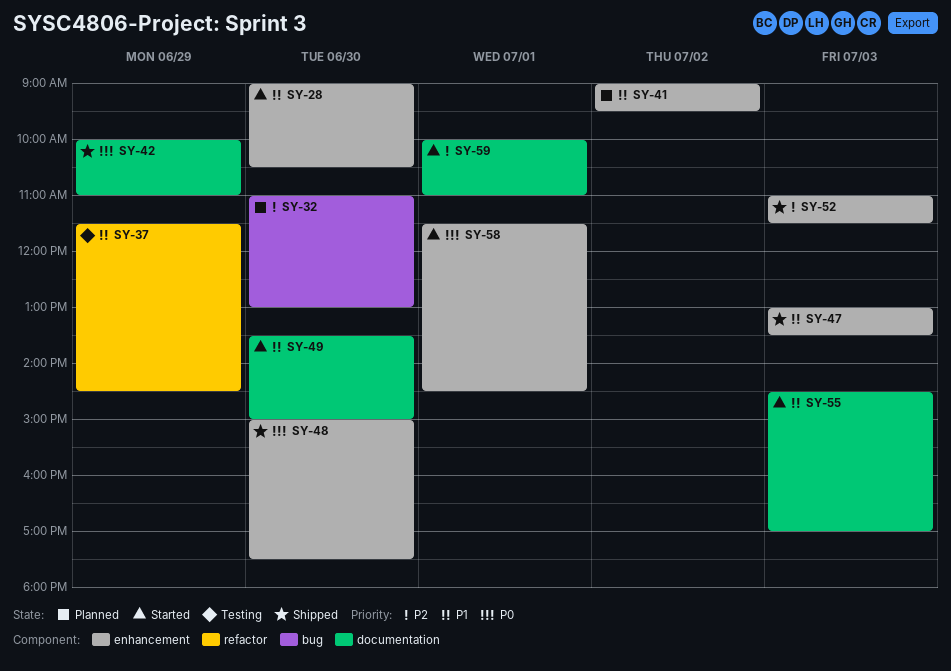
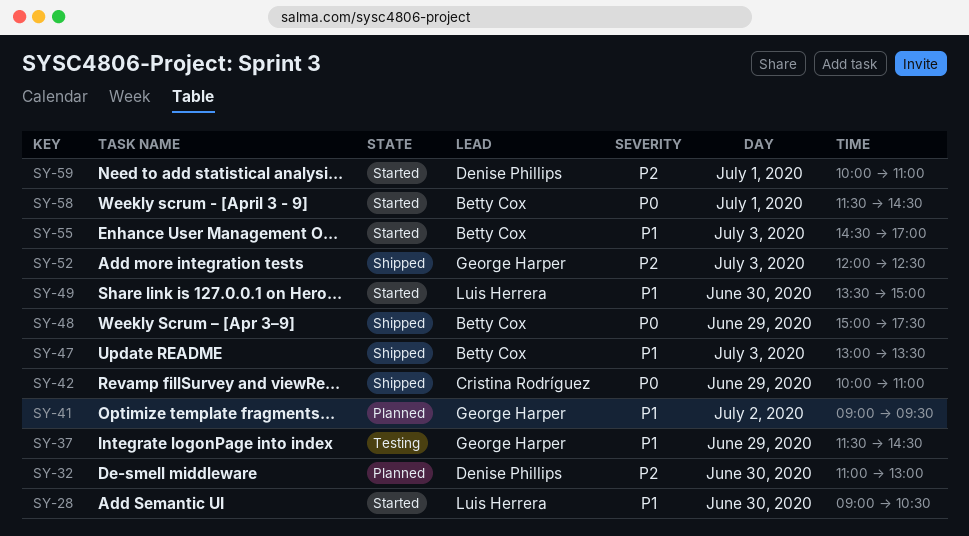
SY-48, day: Jun 30 -> Jun 29
SY-52, begins: 11:00 -> 12:00
SY-52, ends: 11:30 -> 12:30

